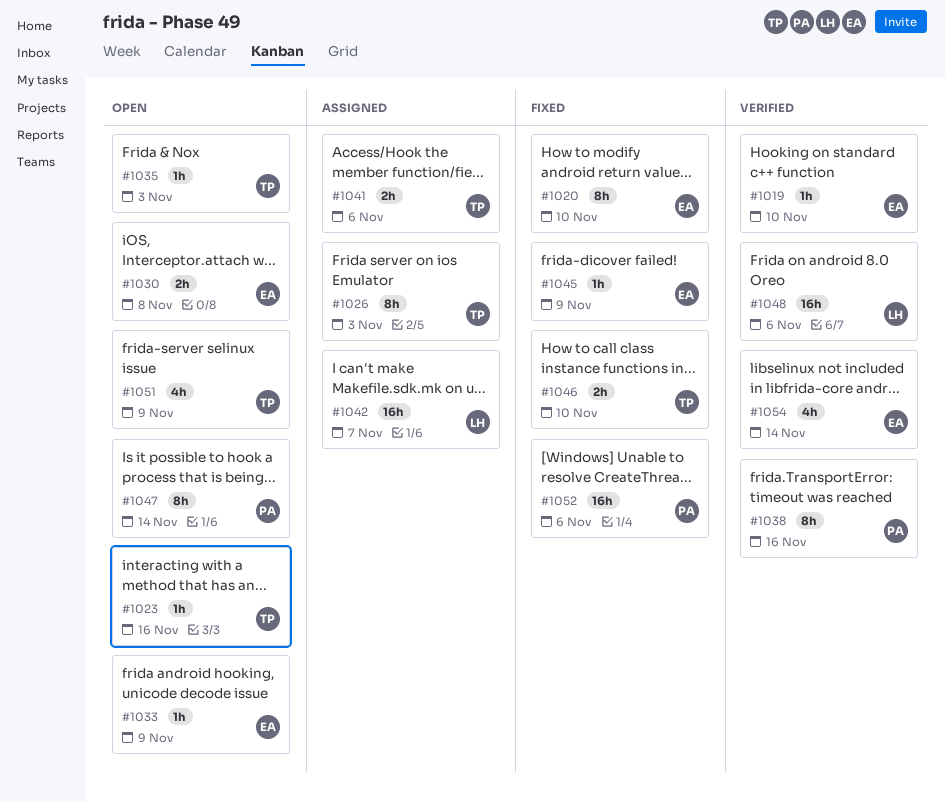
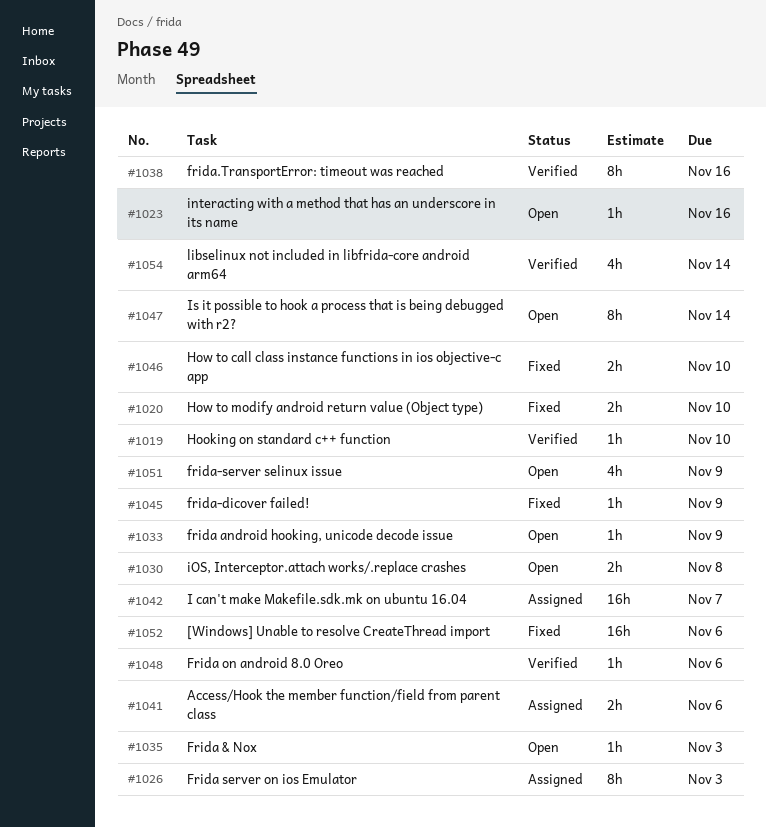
#1020, estimate: 8h -> 2h
#1048, estimate: 16h -> 1h

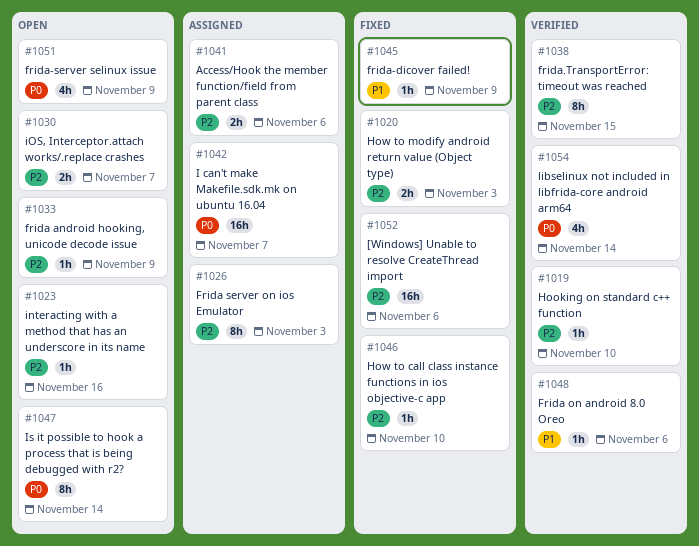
#1020, due: Nov 10 -> Nov 3
#1030, due: Nov 8 -> Nov 7
#1035: present -> none
#1038, due: Nov 16 -> Nov 15
#1046, estimate: 2h -> 1h

